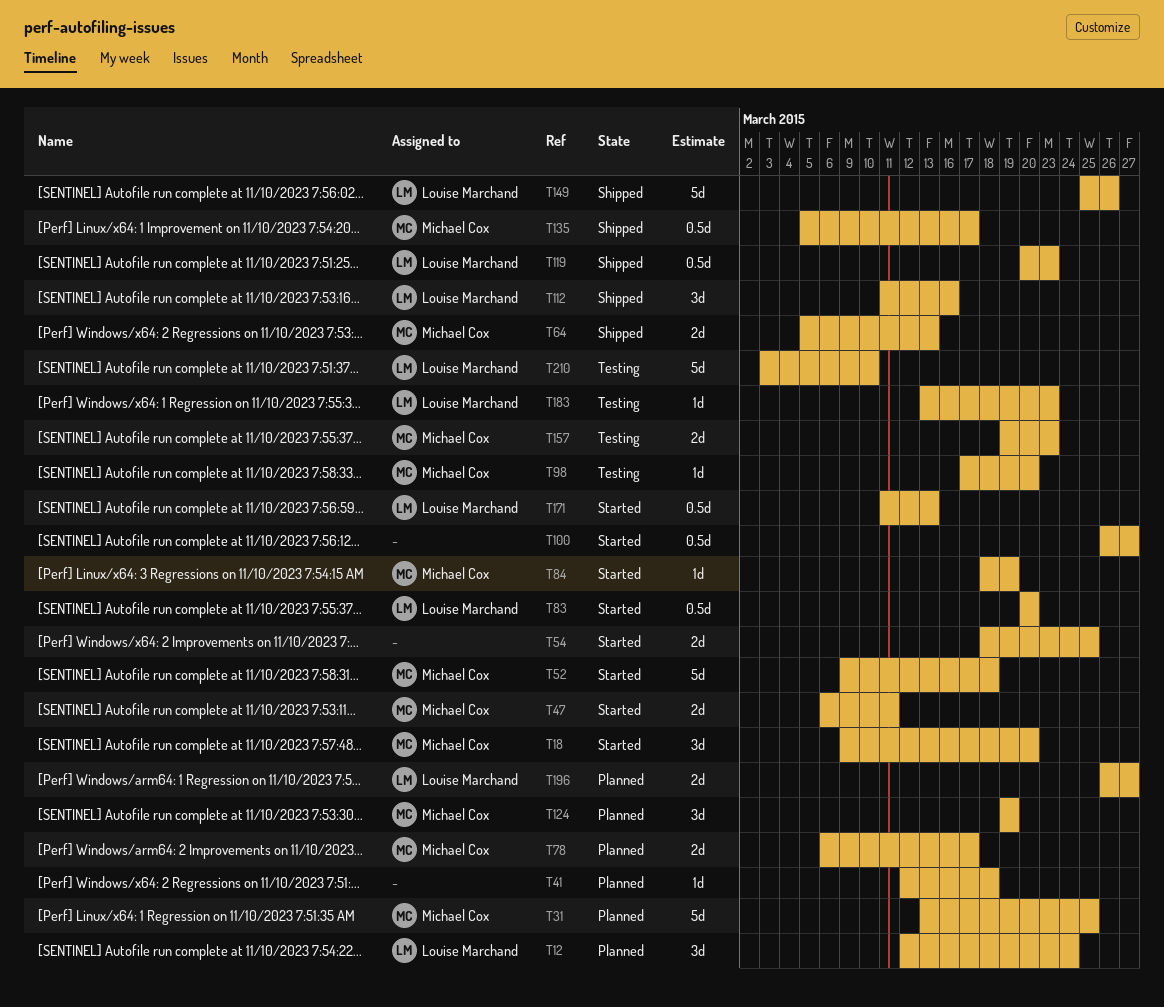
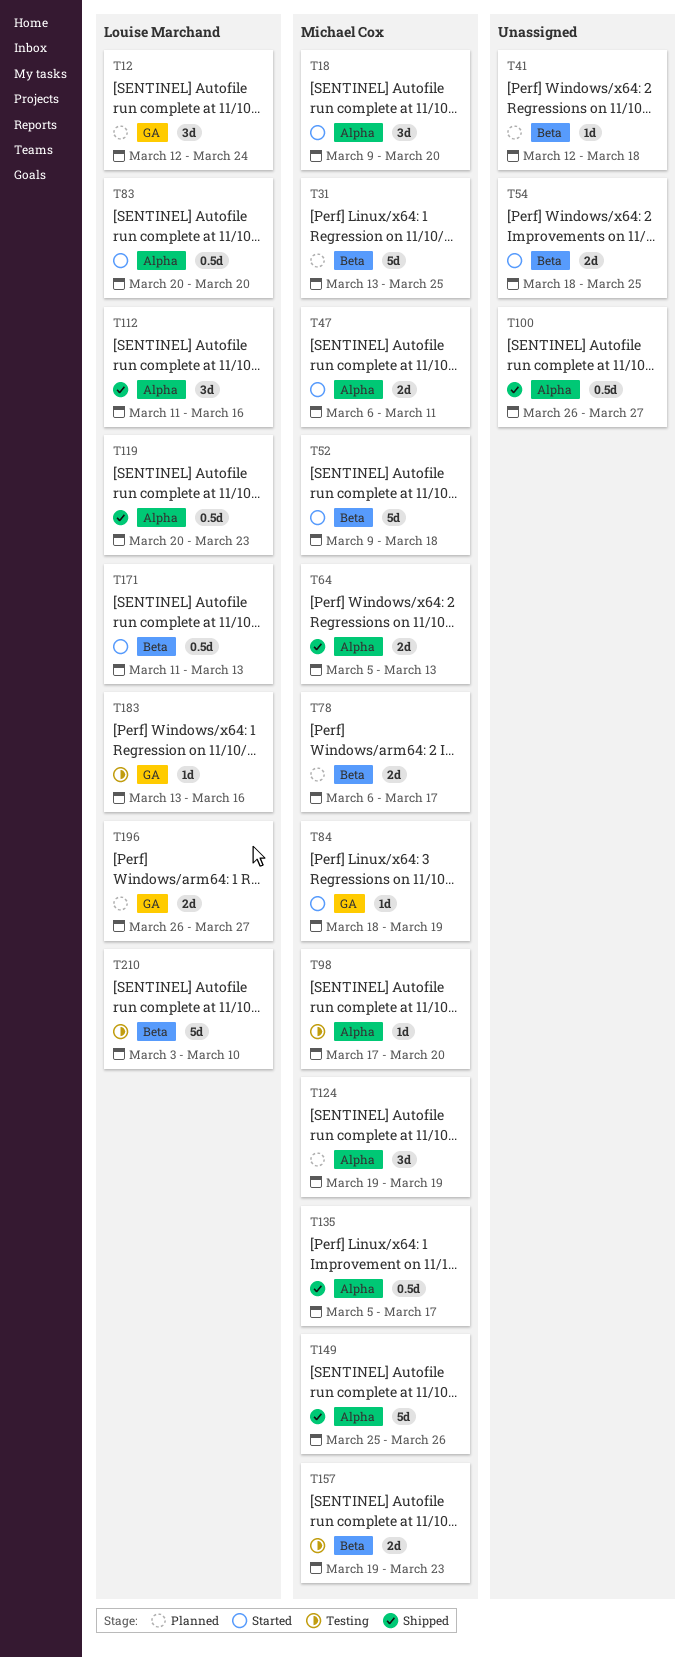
T100, status: Started -> Shipped
T149, owner: Louise Marchand -> Michael Cox
T183, due: Mar 23 -> Mar 16

